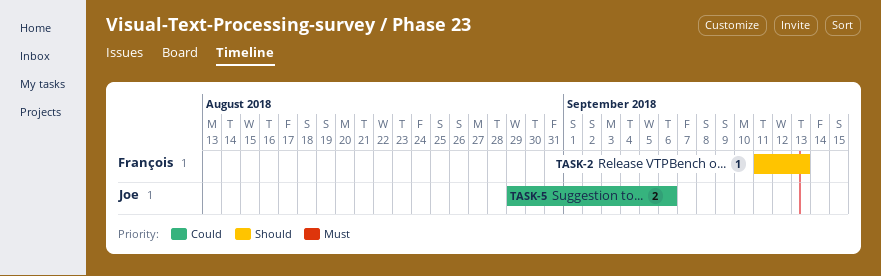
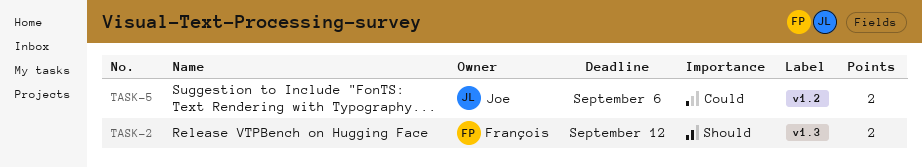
TASK-2, estimate: 1 -> 2
TASK-2, due: Sep 13 -> Sep 12

